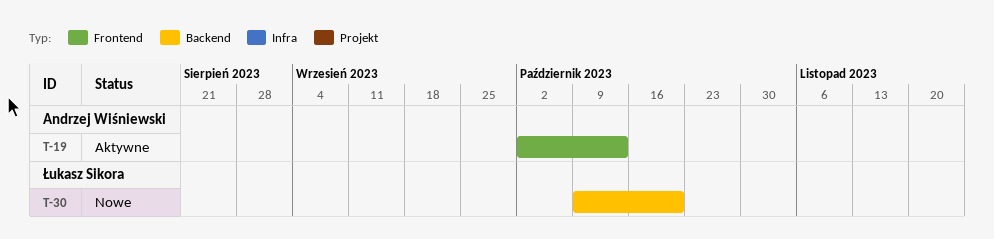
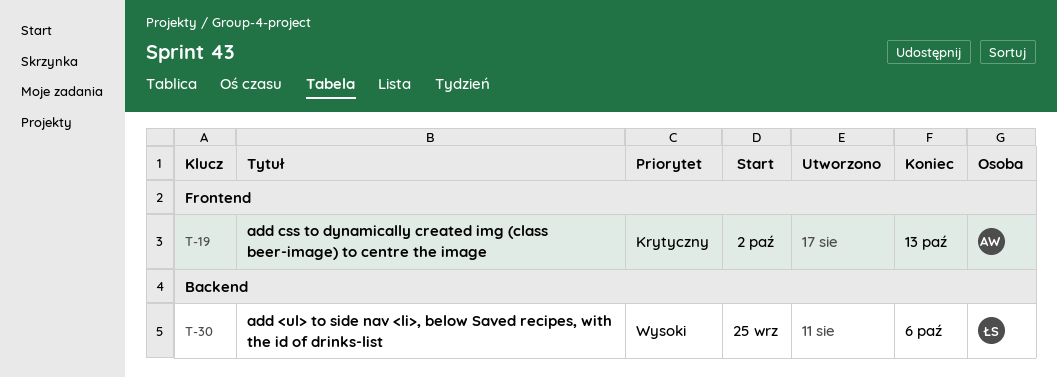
T-30, start: Oct 9 -> Sep 25
T-30, due: Oct 20 -> Oct 6

